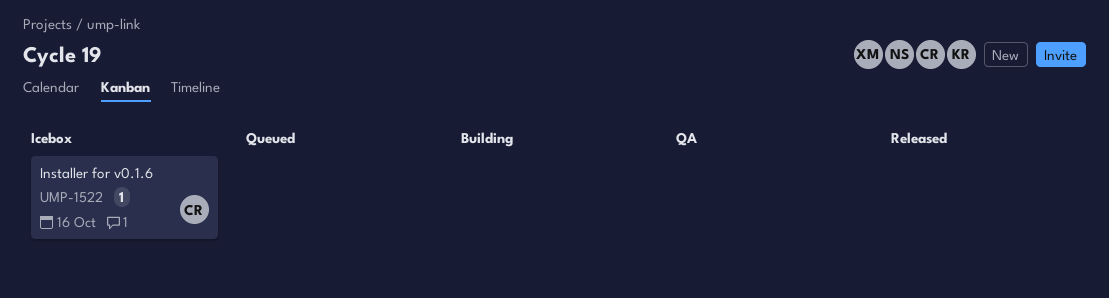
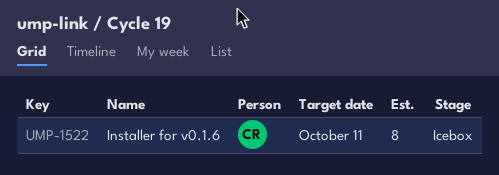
UMP-1522, estimate: 1 -> 8
UMP-1522, due: Oct 16 -> Oct 11

